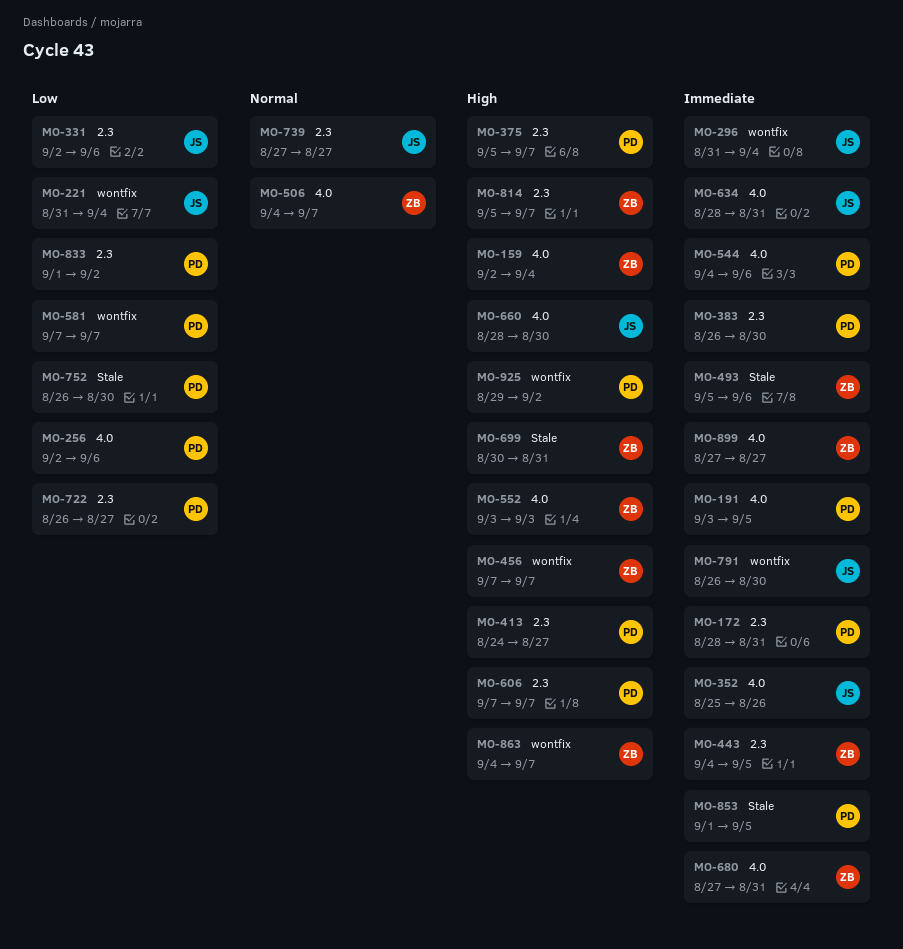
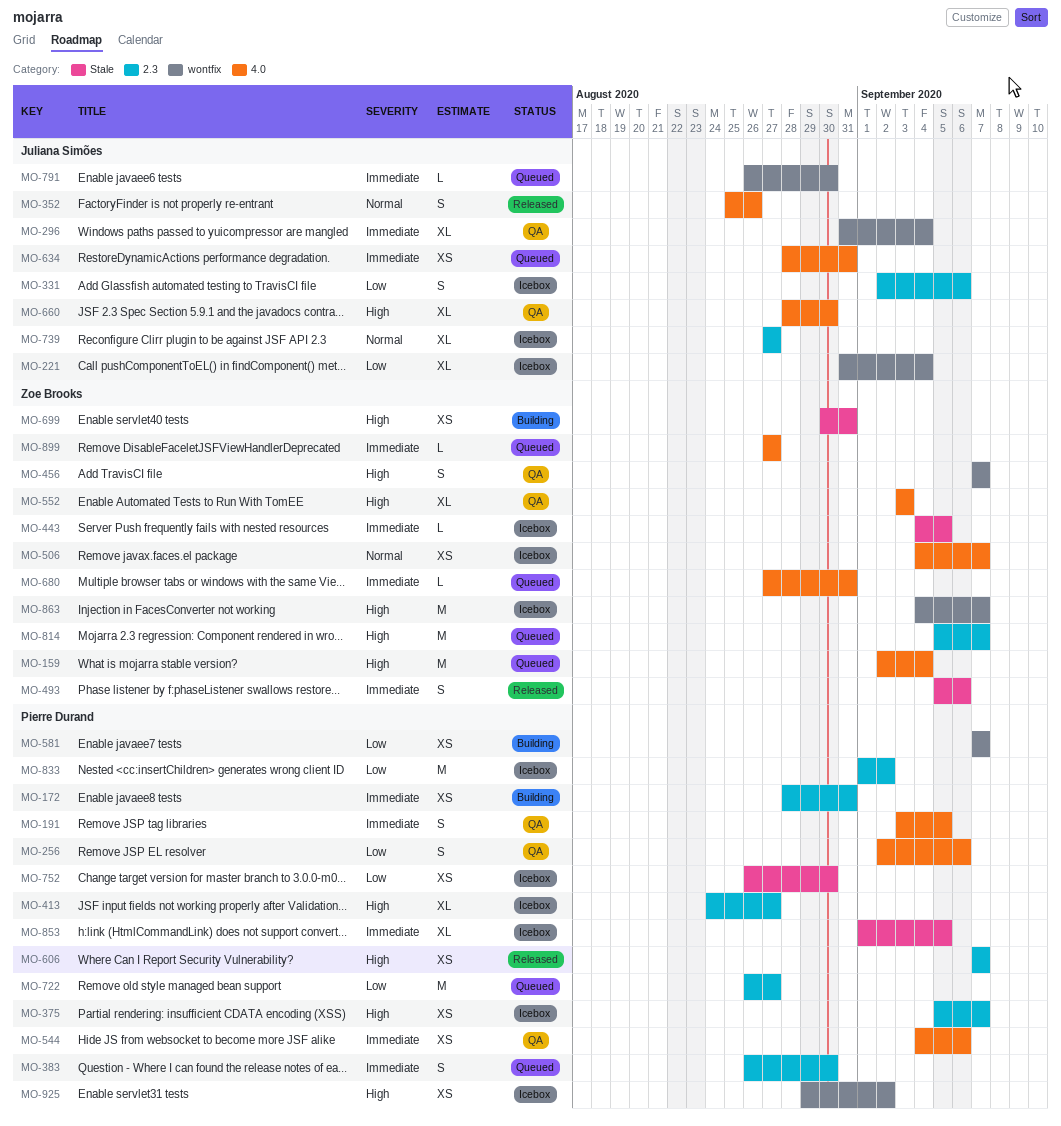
MO-352, priority: Immediate -> Normal
MO-443, label: 2.3 -> Stale

